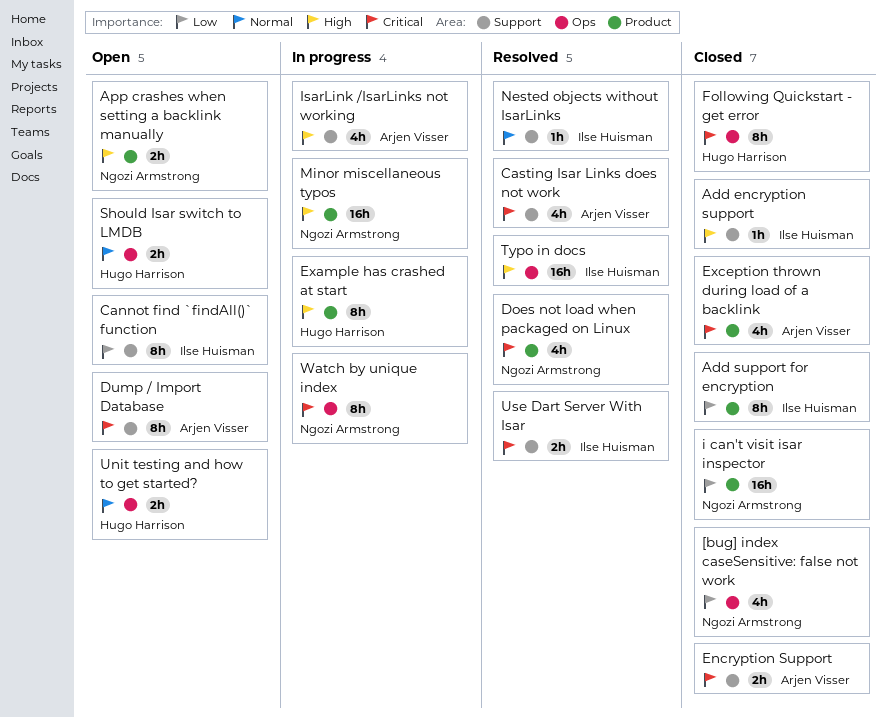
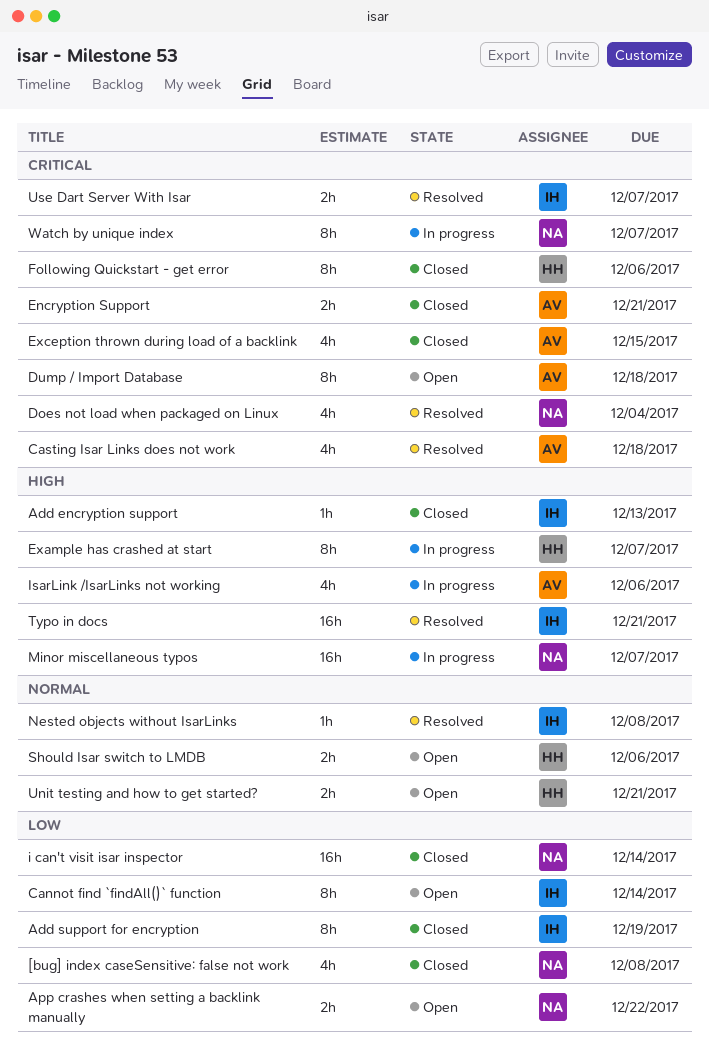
App crashes when setting a backlink manually, priority: High -> Low

